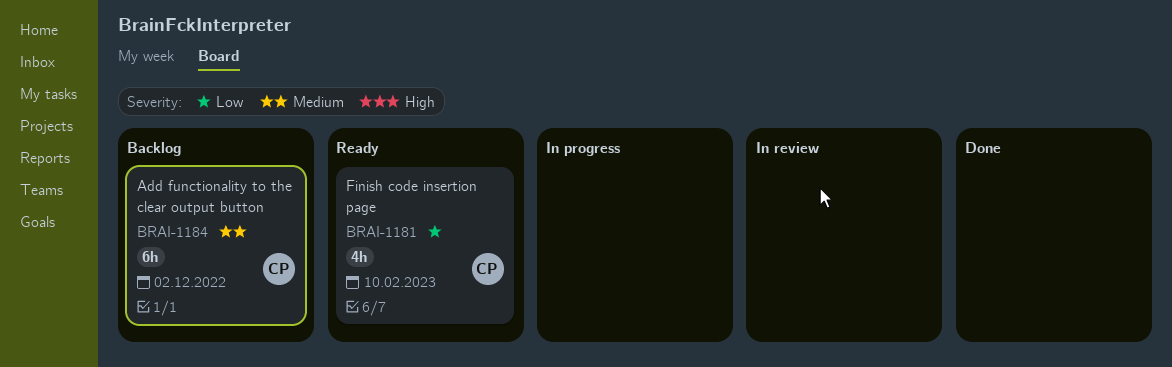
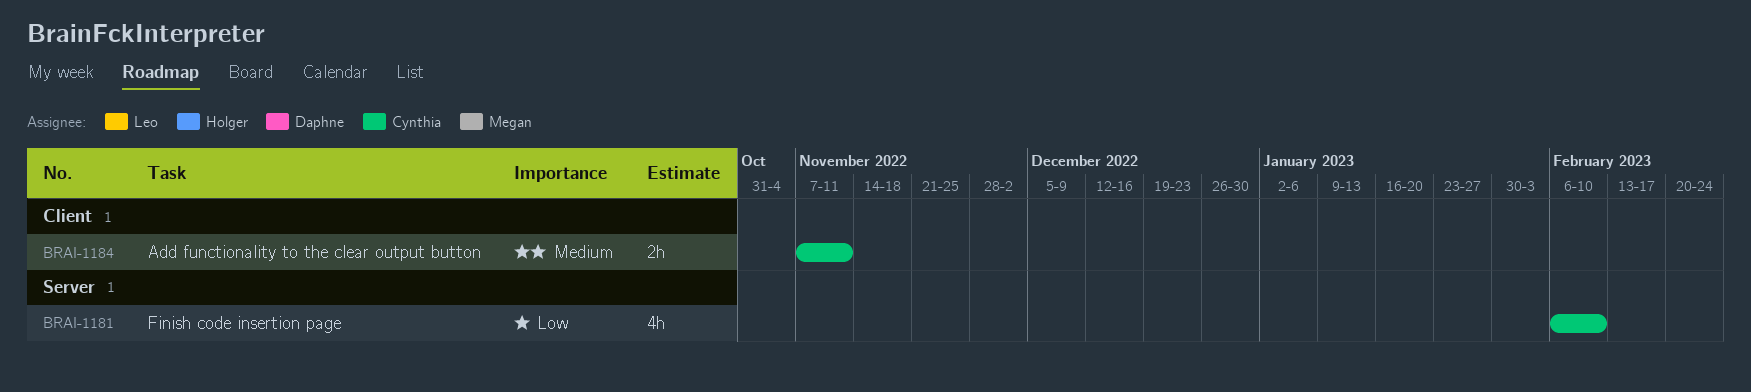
BRAI-1184, estimate: 6h -> 2h
BRAI-1184, due: Dec 2 -> Nov 11

